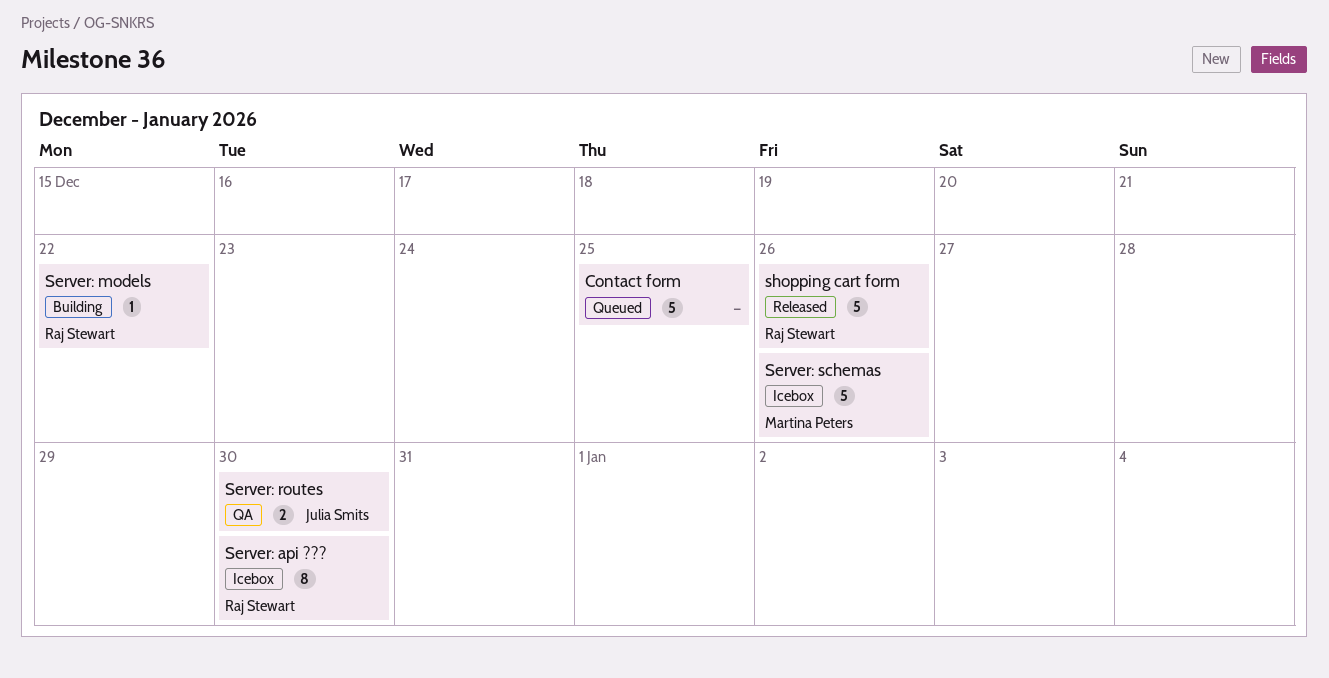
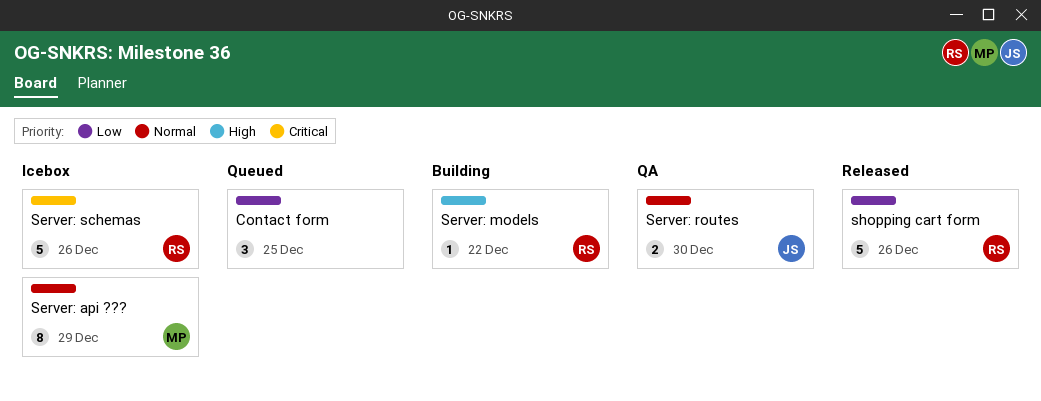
Contact form, estimate: 5 -> 3
Server: api ???, owner: Raj Stewart -> Martina Peters
Server: api ???, due: Dec 30 -> Dec 29
Server: schemas, owner: Martina Peters -> Raj Stewart

